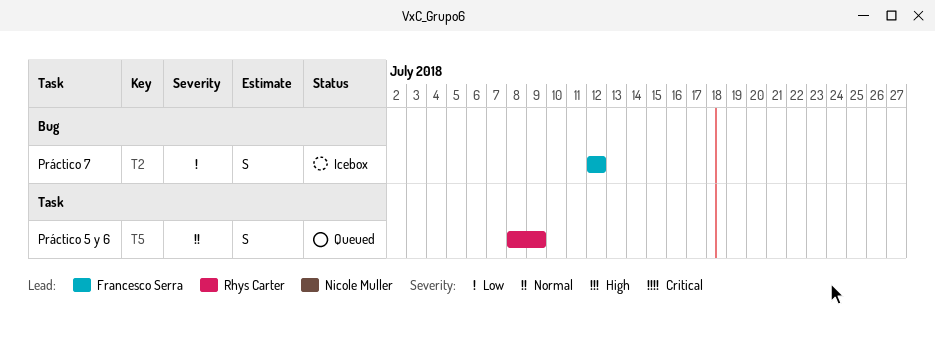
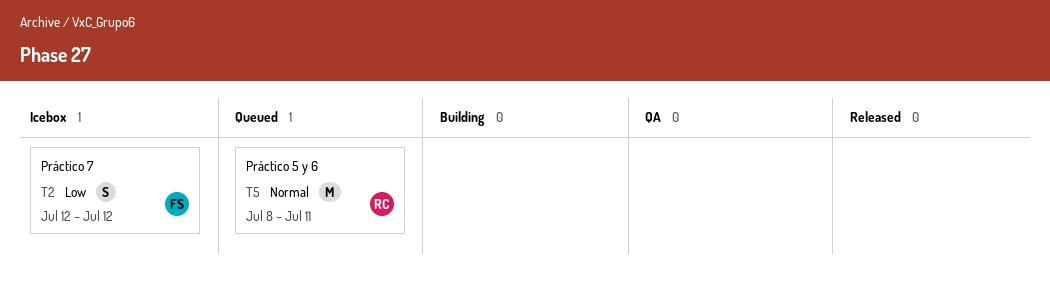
T5, estimate: S -> M
T5, due: Jul 9 -> Jul 11

